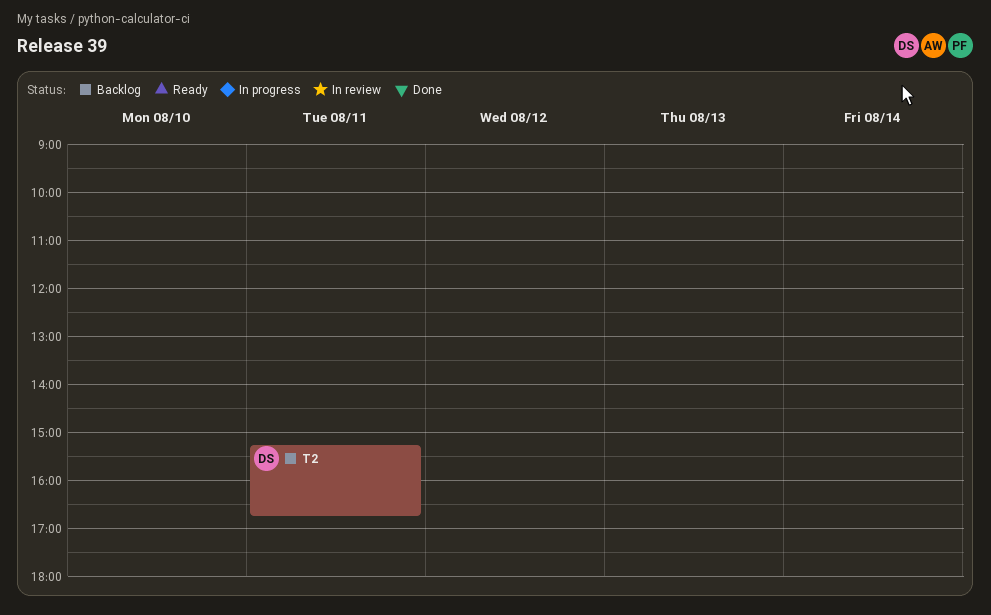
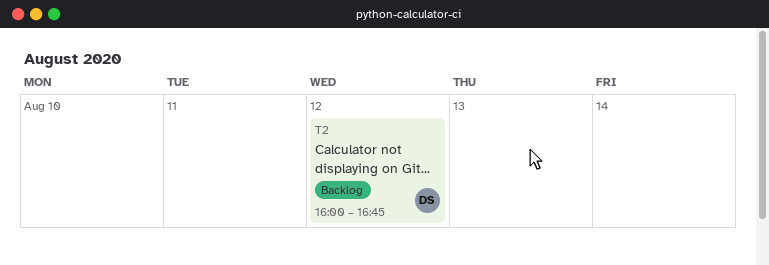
T2, day: Aug 11 -> Aug 12
T2, begins: 15:15 -> 16:00

